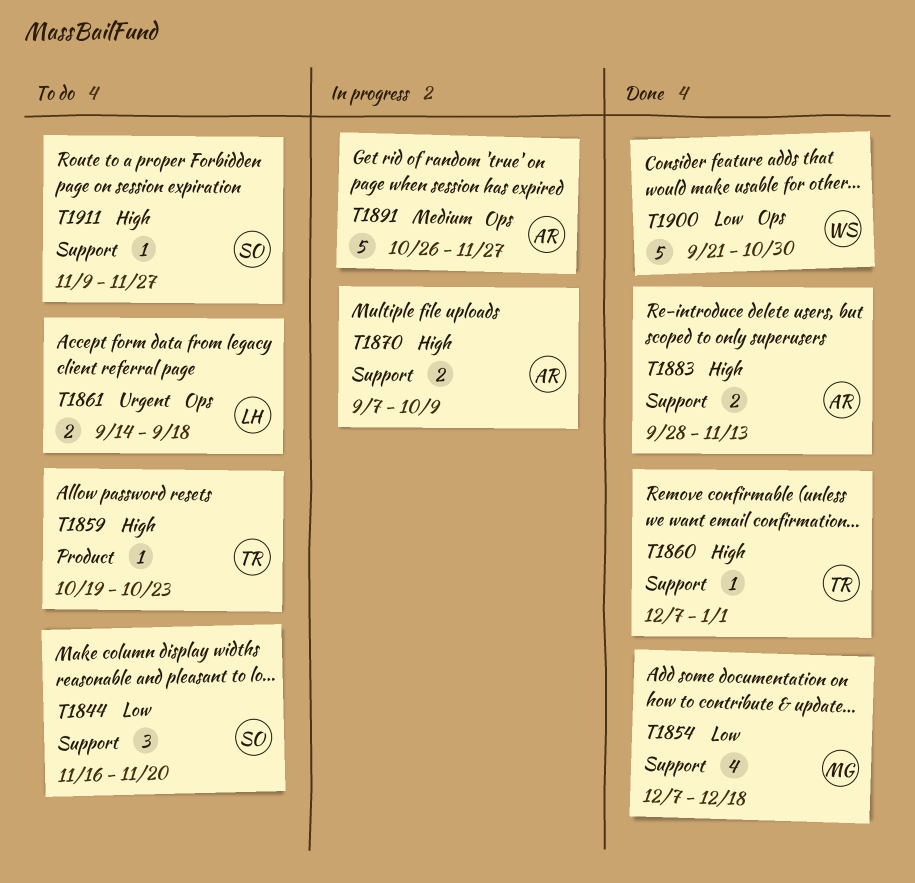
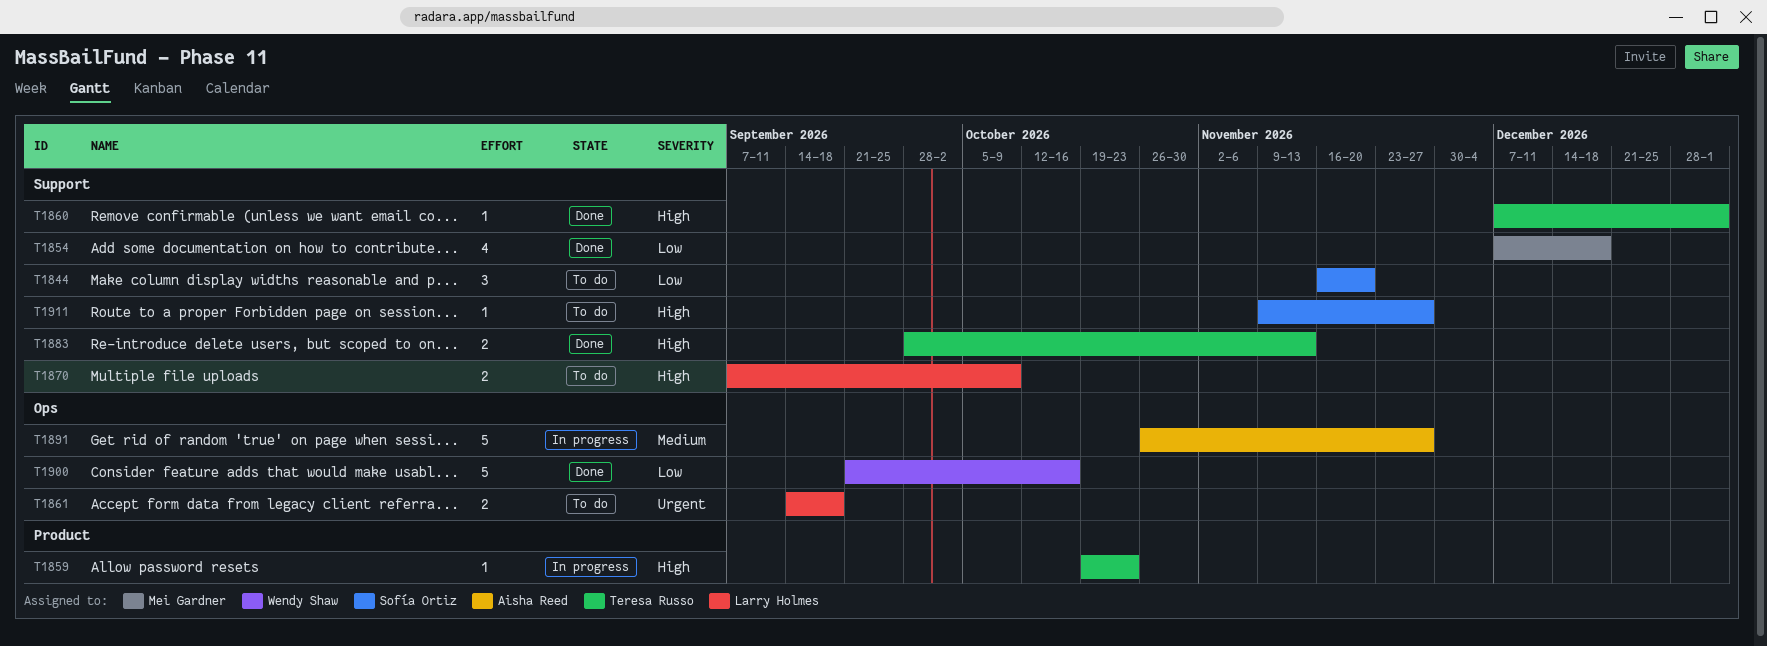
T1859, status: To do -> In progress
T1870, status: In progress -> To do
T1870, owner: Aisha Reed -> Larry Holmes
T1883, owner: Aisha Reed -> Teresa Russo
T1900, due: Oct 30 -> Oct 16

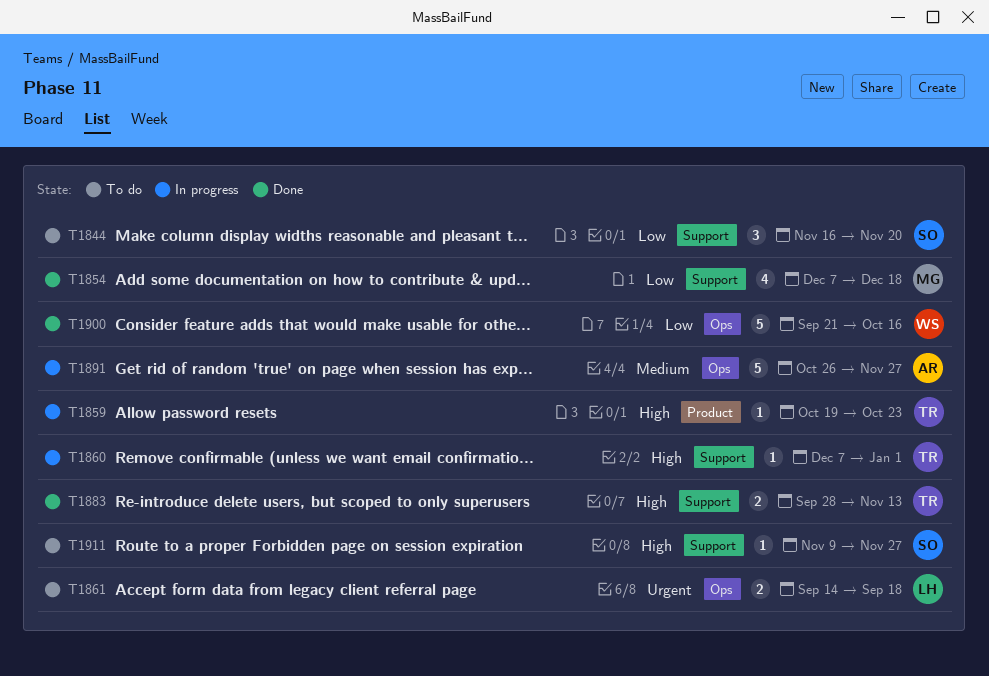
T1860, status: Done -> In progress
T1870: present -> none

